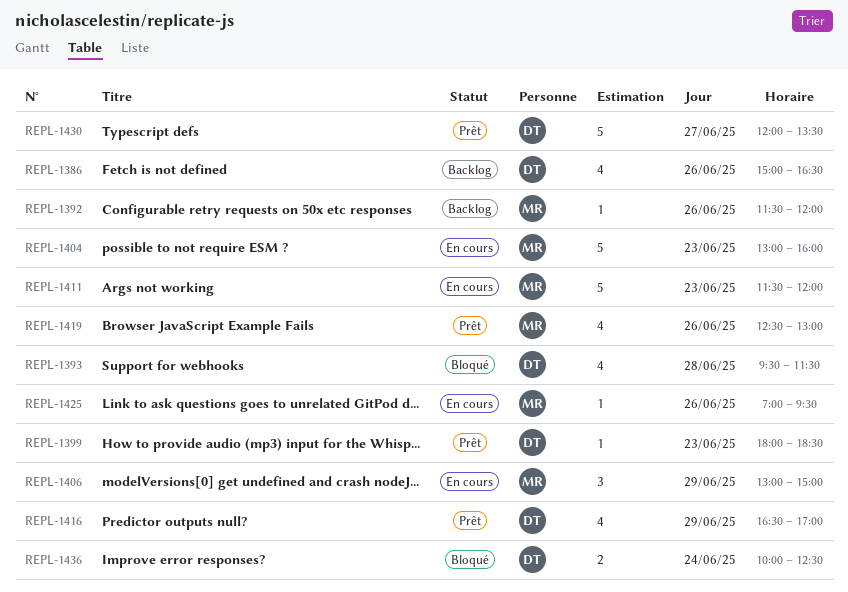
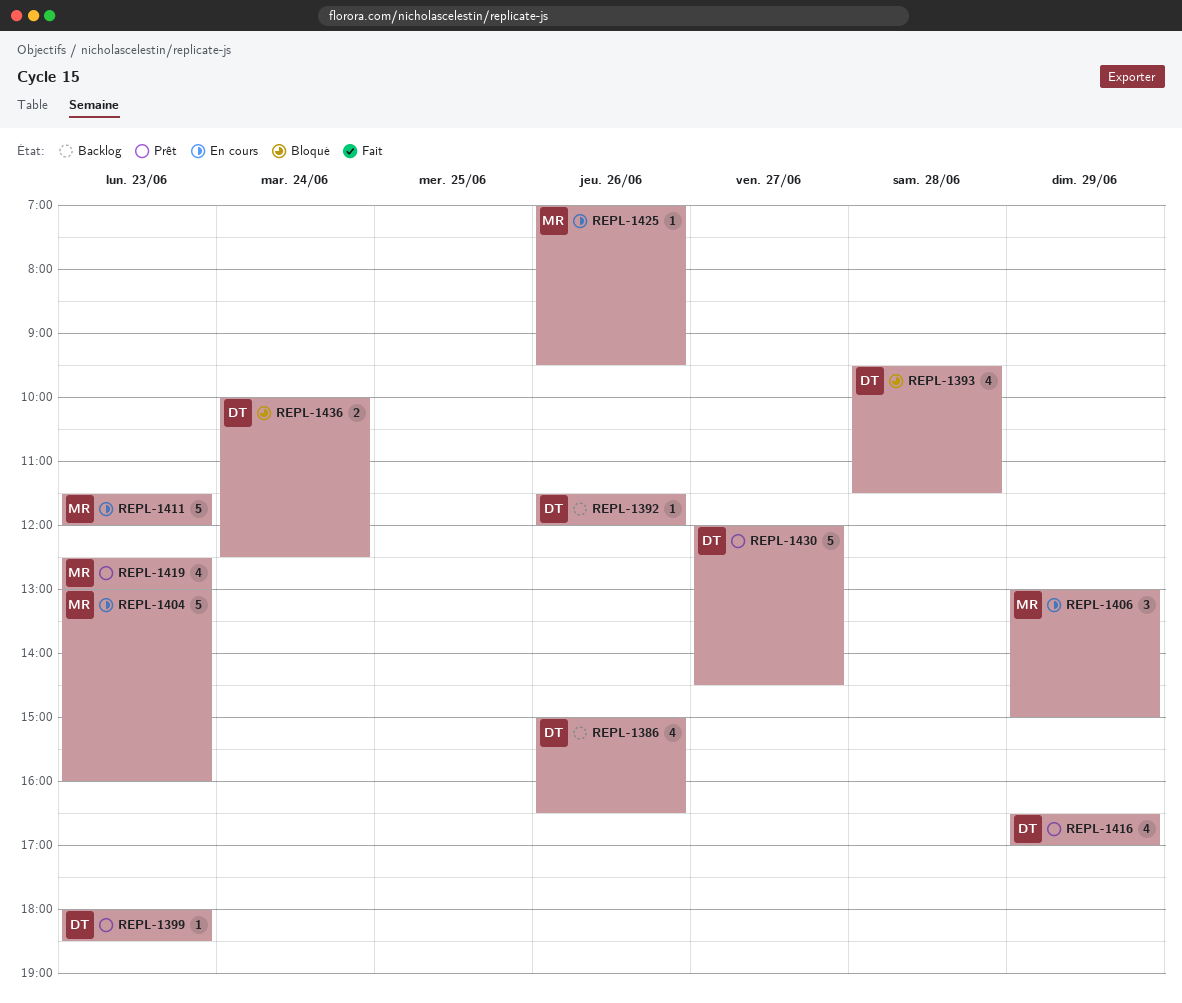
REPL-1392, owner: MR -> DT
REPL-1419, day: Jun 26 -> Jun 23
REPL-1430, ends: 13:30 -> 14:30

